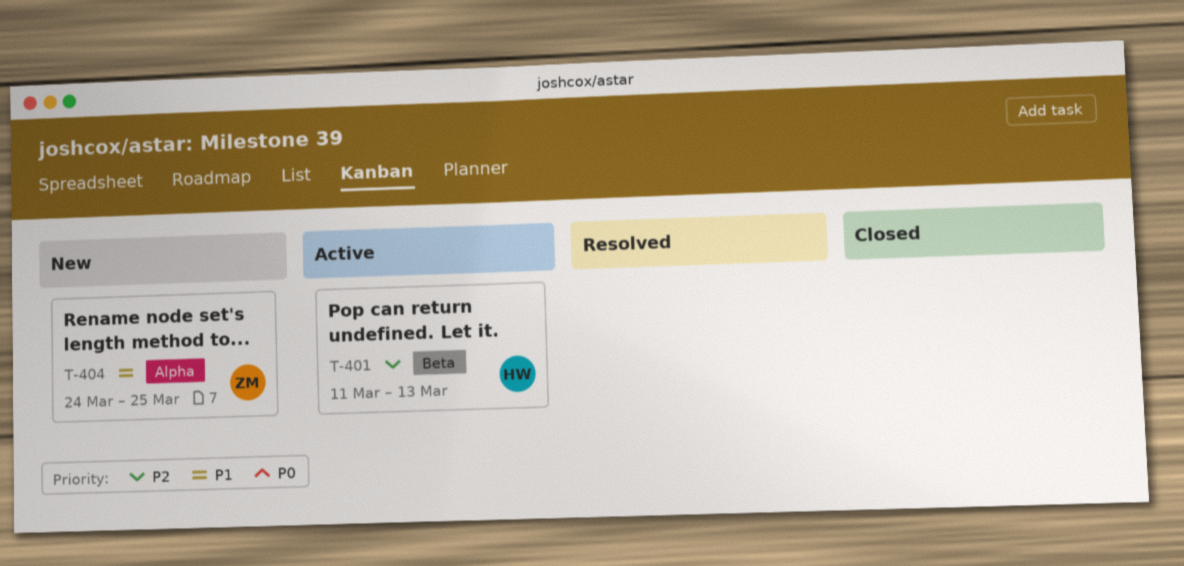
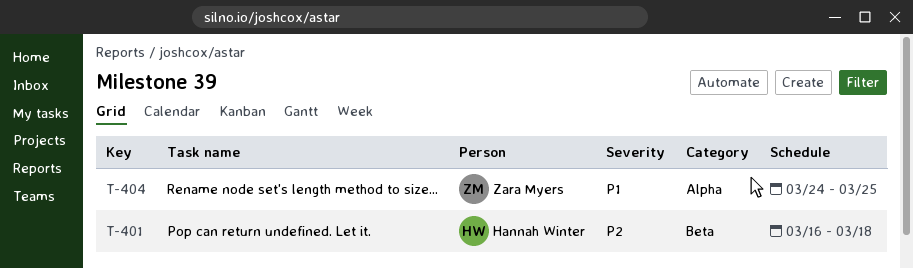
T-401, start: Mar 11 -> Mar 16
T-401, due: Mar 13 -> Mar 18

